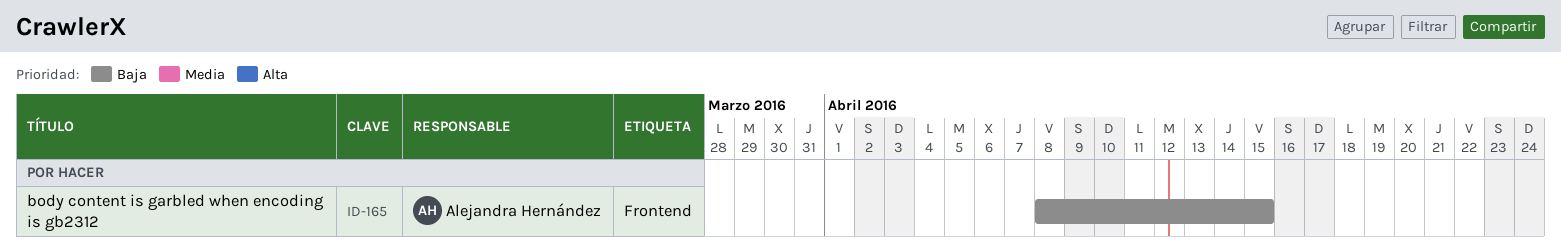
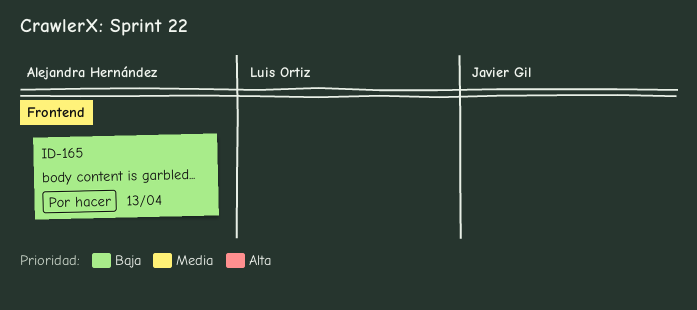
ID-165, due: Apr 15 -> Apr 13

